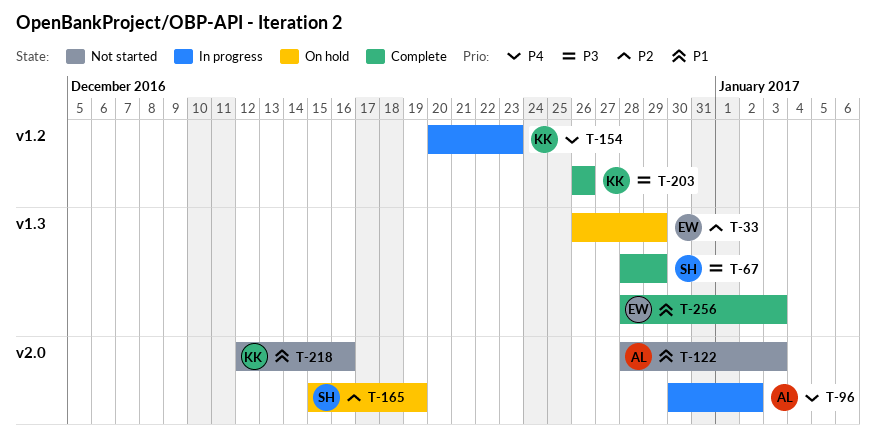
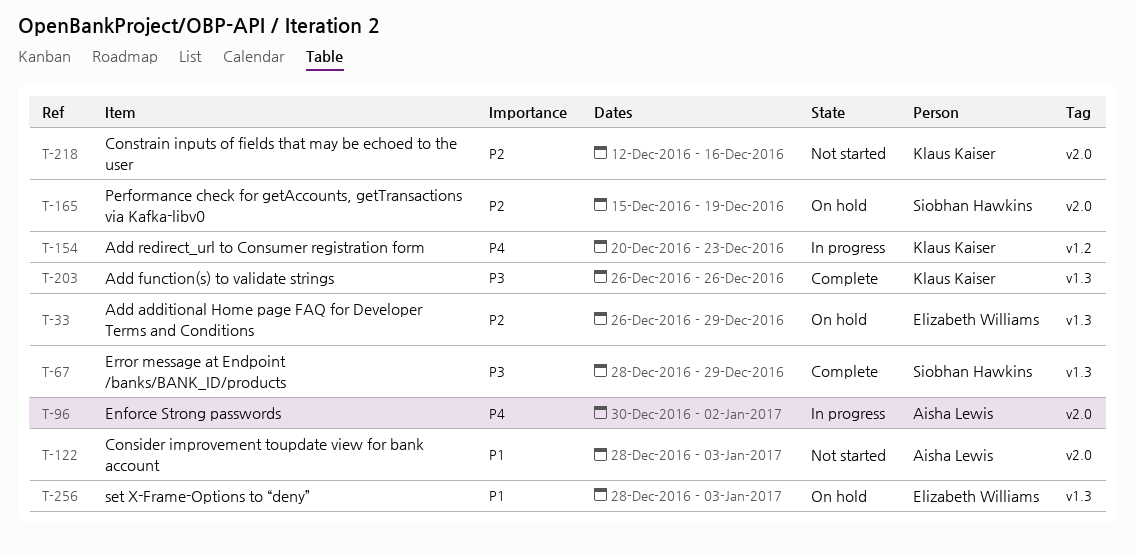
T-203, label: v1.2 -> v1.3
T-218, priority: P1 -> P2
T-256, status: Complete -> On hold

